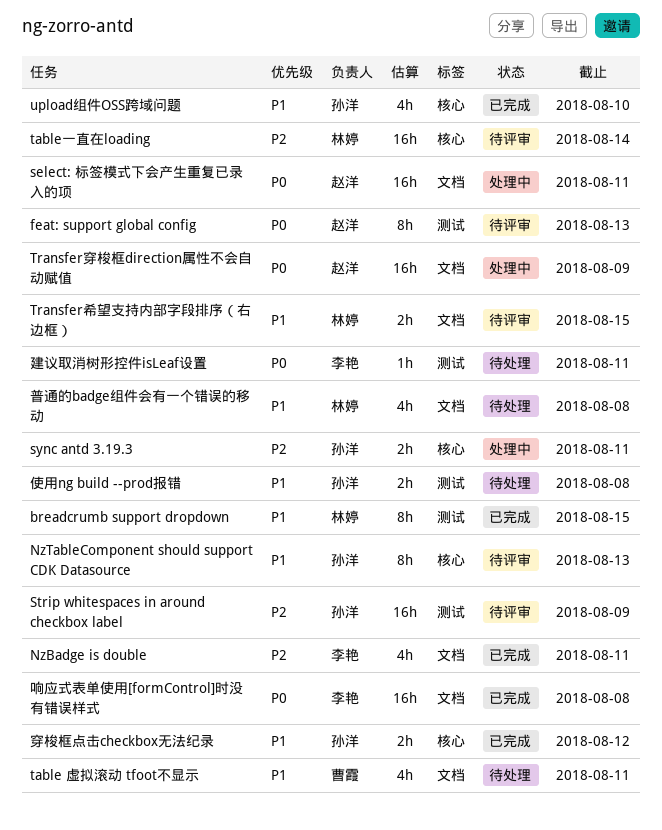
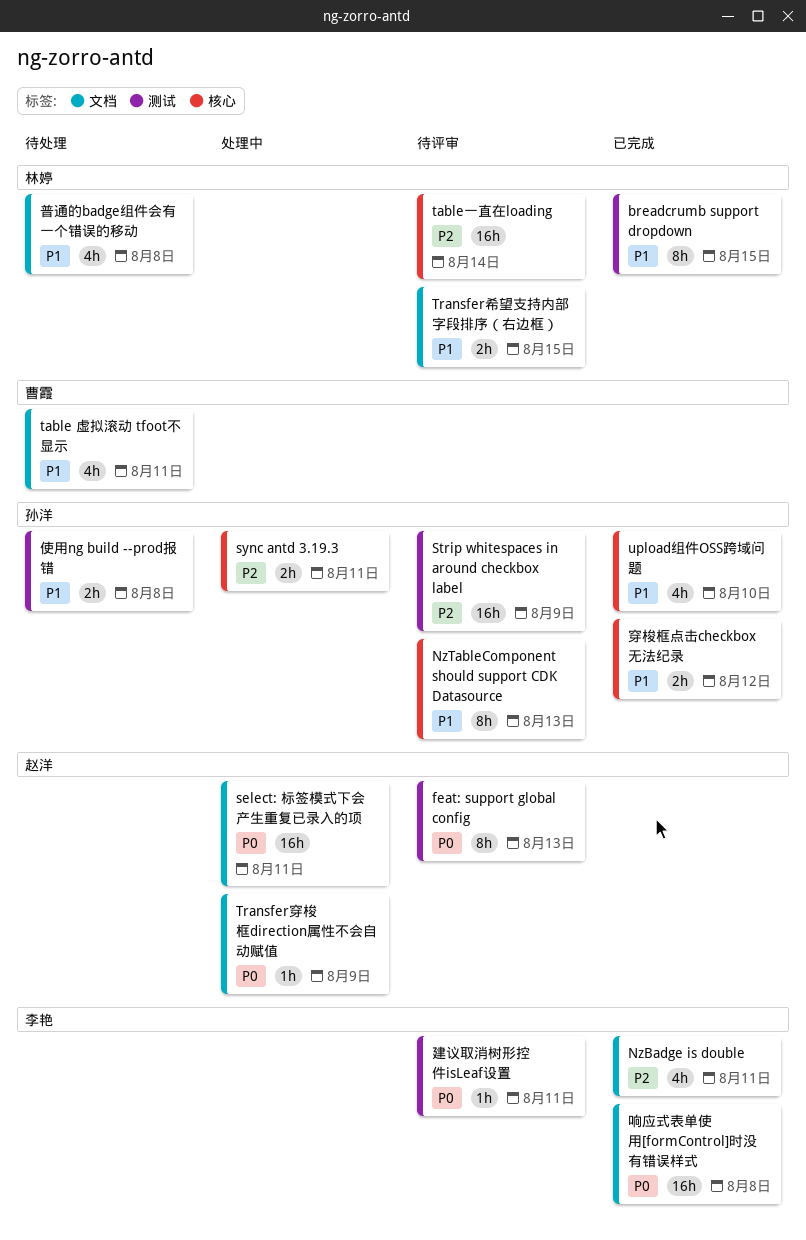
Transfer穿梭框direction属性不会自动赋值, estimate: 16h -> 1h
建议取消树形控件isLeaf设置, status: 待处理 -> 待评审

